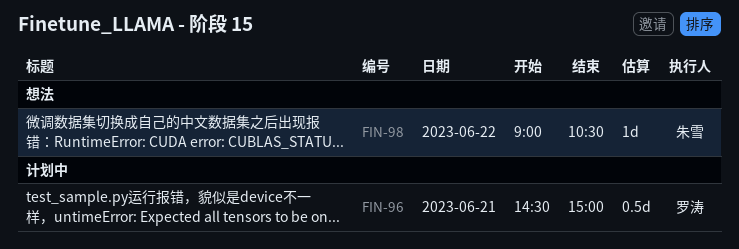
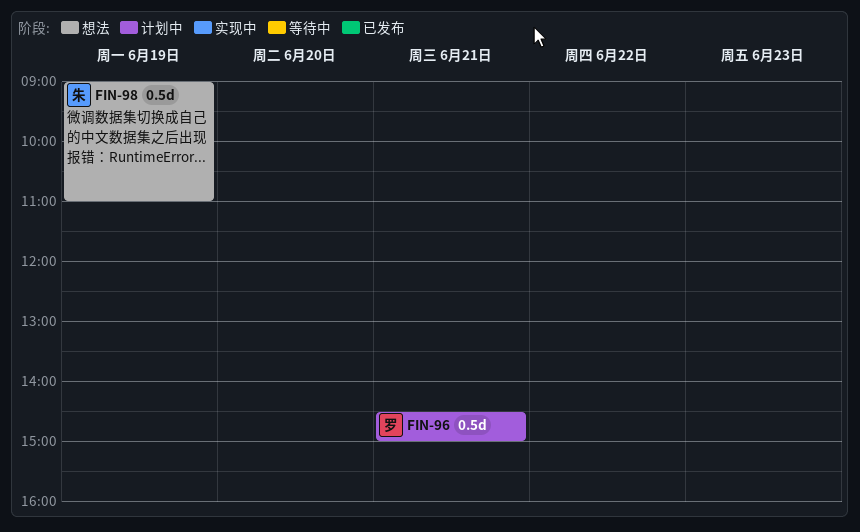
FIN-98, estimate: 1d -> 0.5d
FIN-98, day: Jun 22 -> Jun 19
FIN-98, ends: 10:30 -> 11:00

